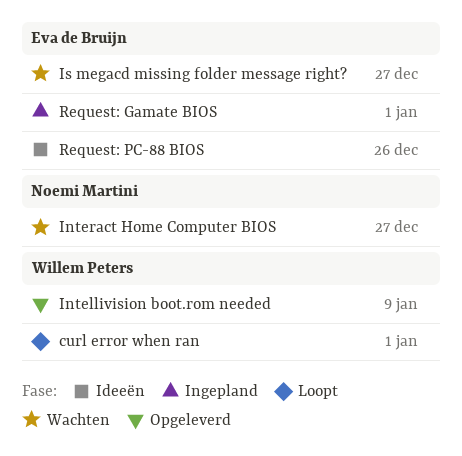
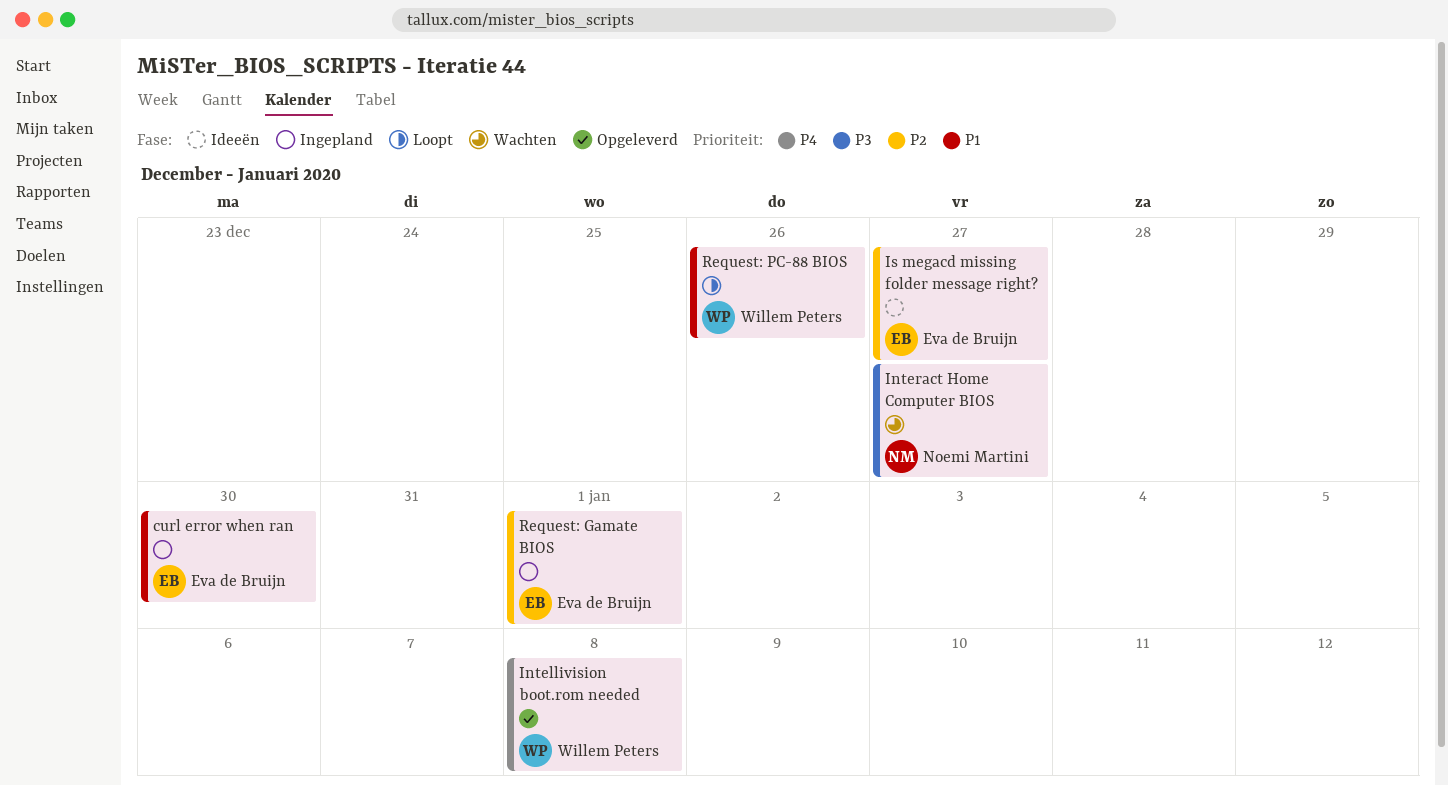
curl error when ran, status: Loopt -> Ingepland
curl error when ran, owner: Willem Peters -> Eva de Bruijn
curl error when ran, due: Jan 1 -> Dec 30
Intellivision boot.rom needed, due: Jan 9 -> Jan 8
Is megacd missing folder message right?, status: Wachten -> Ideeën
Request: PC-88 BIOS, status: Ideeën -> Loopt
Request: PC-88 BIOS, owner: Eva de Bruijn -> Willem Peters

